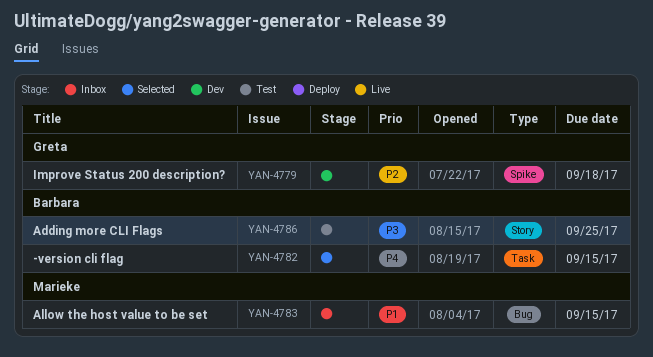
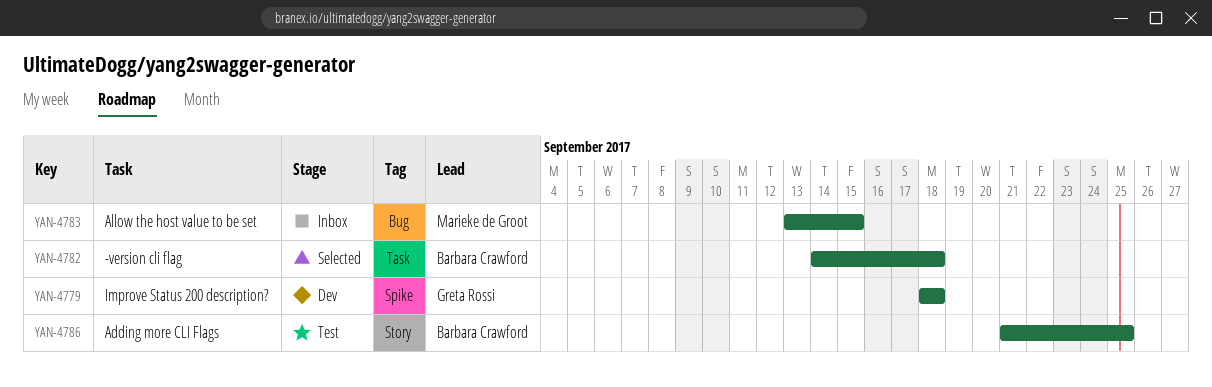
YAN-4782, due: Sep 15 -> Sep 18

